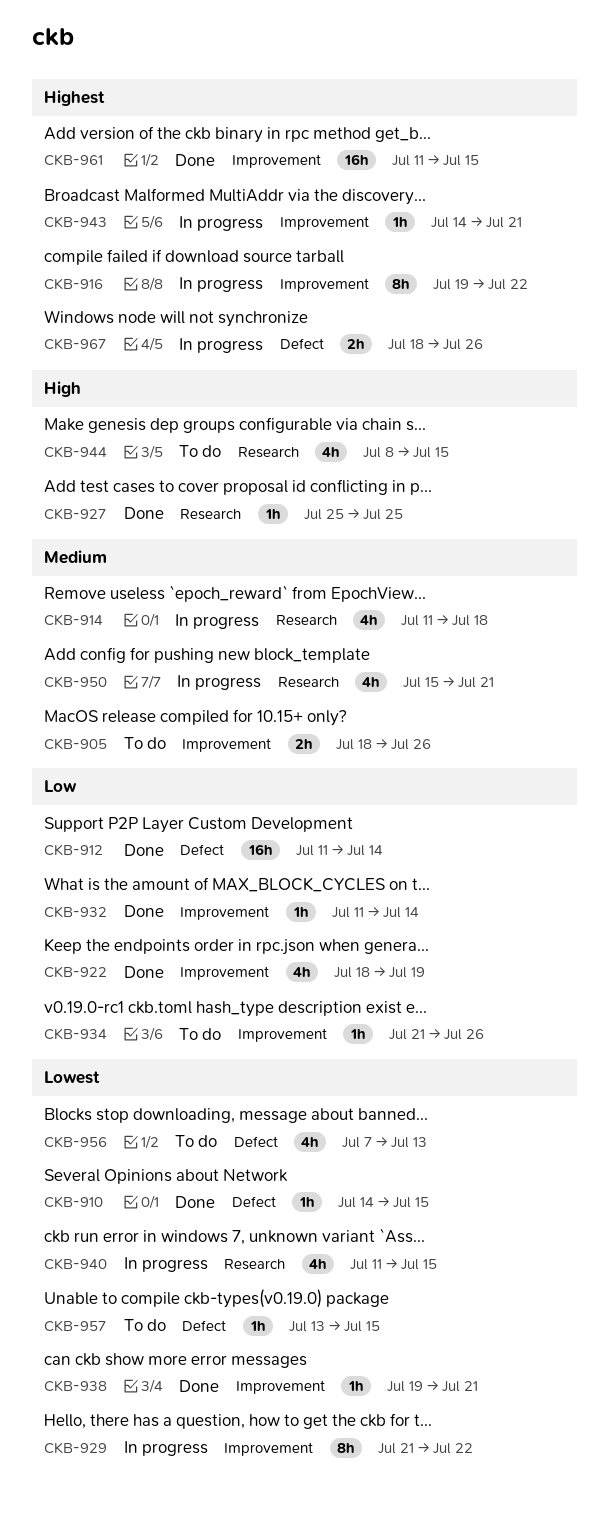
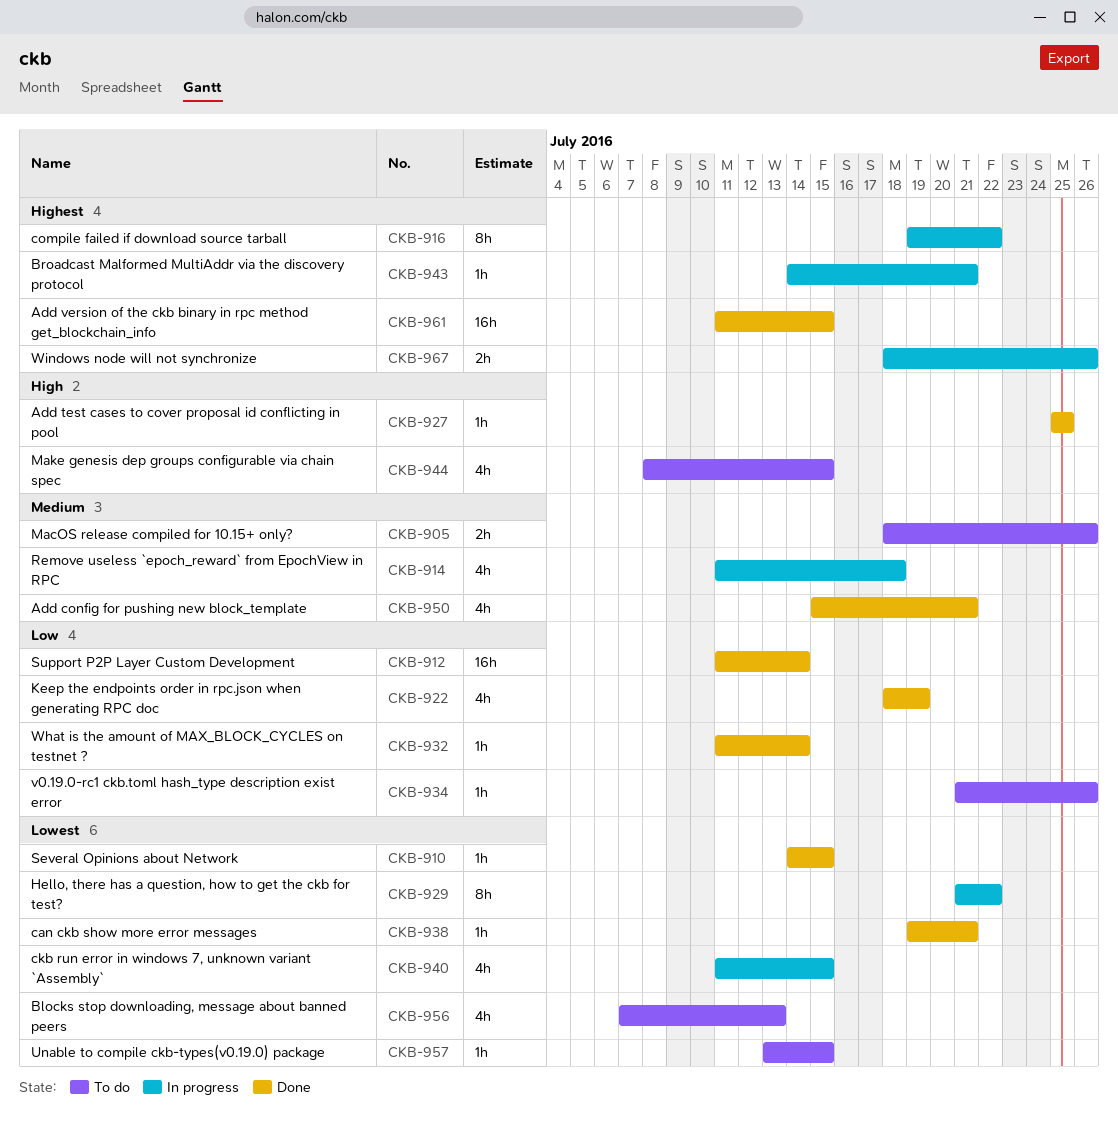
CKB-950, status: In progress -> Done

